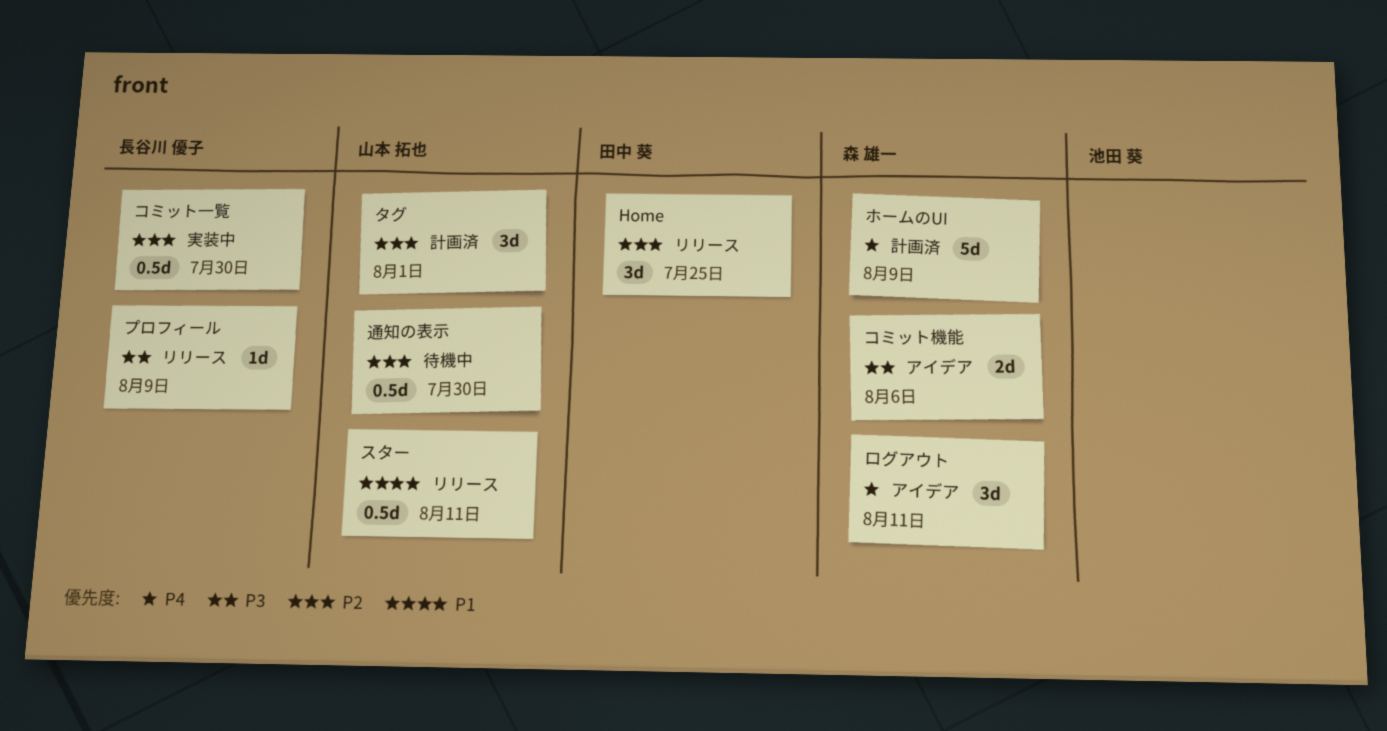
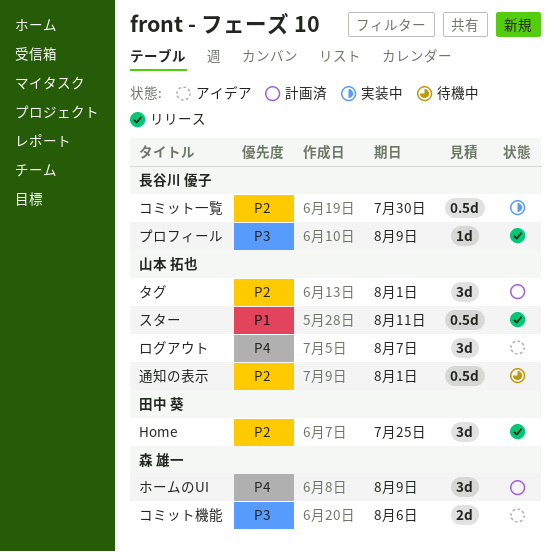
ホームのUI, estimate: 5d -> 3d
ログアウト, owner: 森 雄一 -> 山本 拓也
ログアウト, due: Aug 11 -> Aug 7
通知の表示, due: Jul 30 -> Aug 1

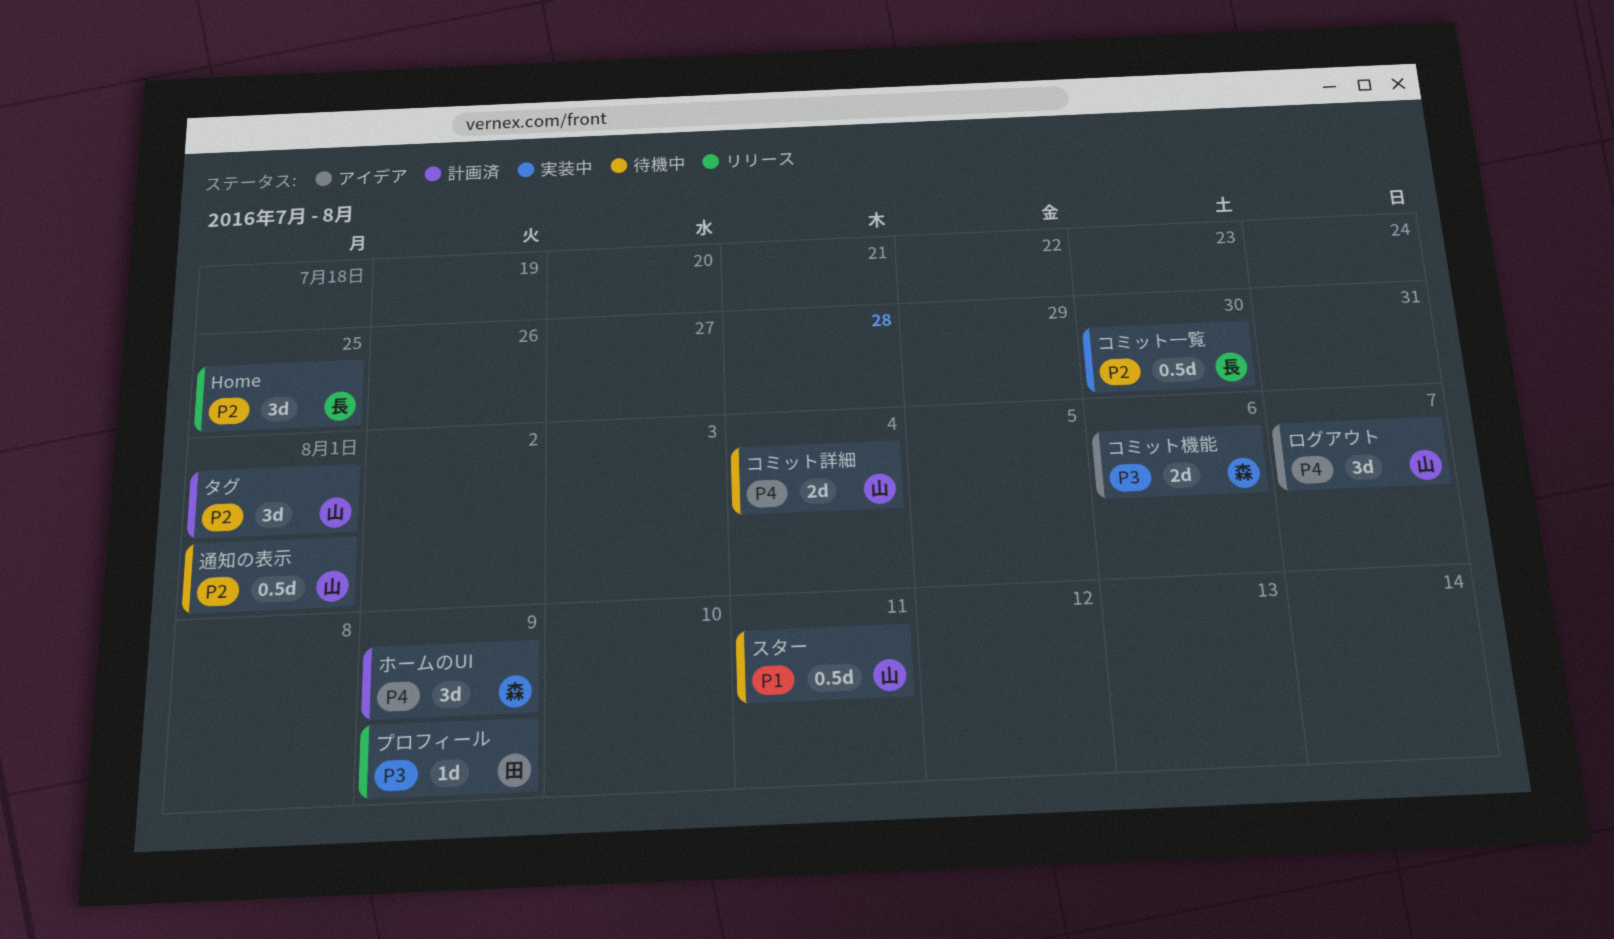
Home, owner: 田中 葵 -> 長谷川 優子
コミット詳細: none -> present
スター, status: リリース -> 待機中
プロフィール, owner: 長谷川 優子 -> 田中 葵

